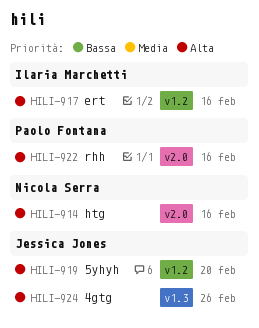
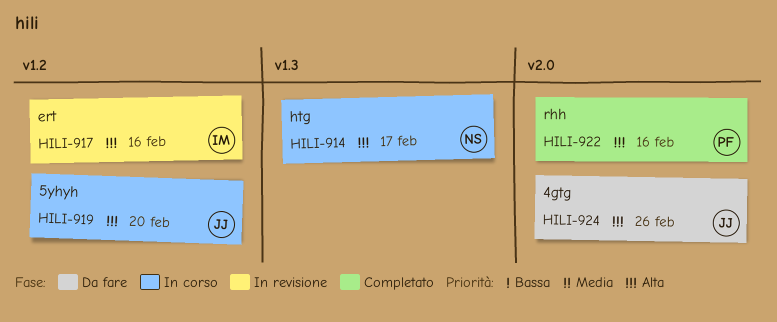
HILI-914, label: v2.0 -> v1.3
HILI-914, due: Feb 16 -> Feb 17
HILI-924, label: v1.3 -> v2.0

